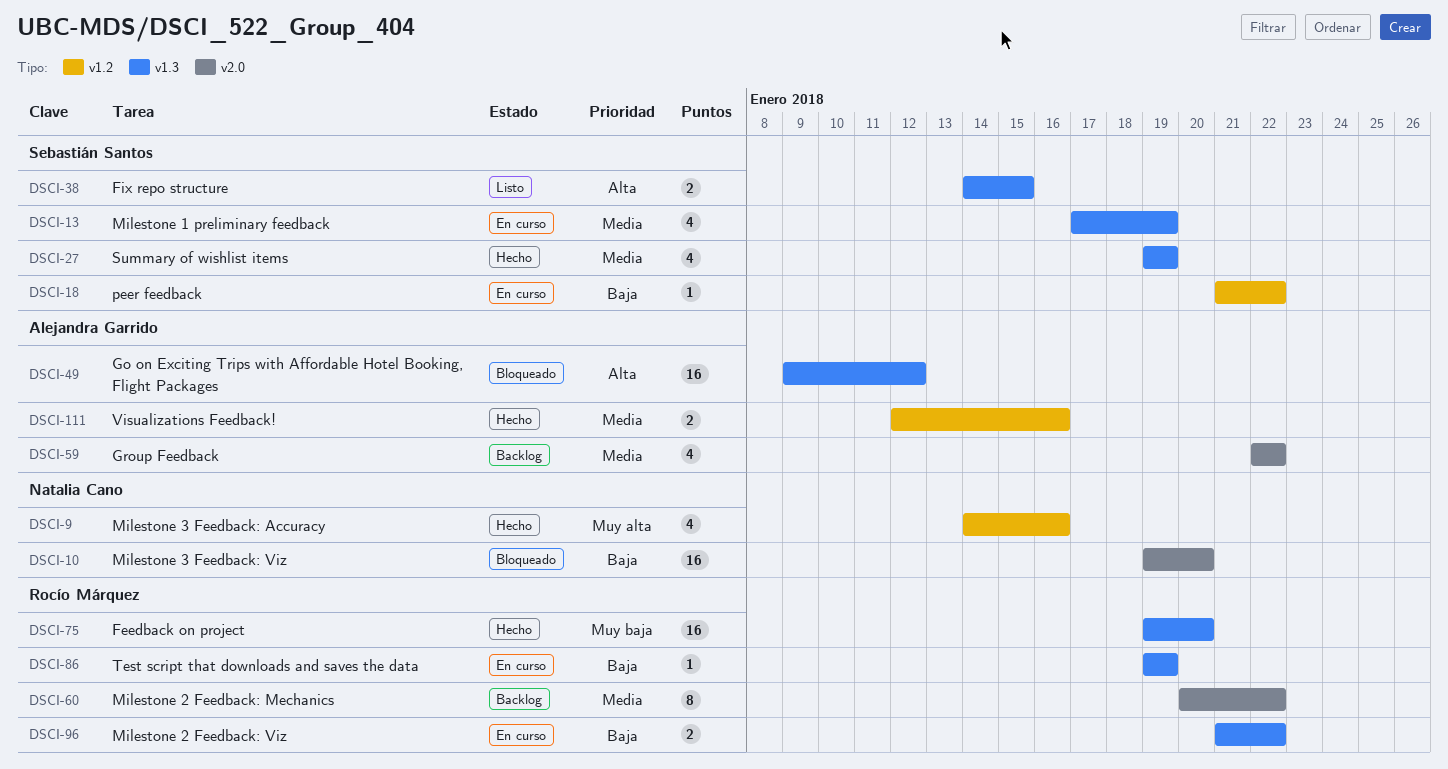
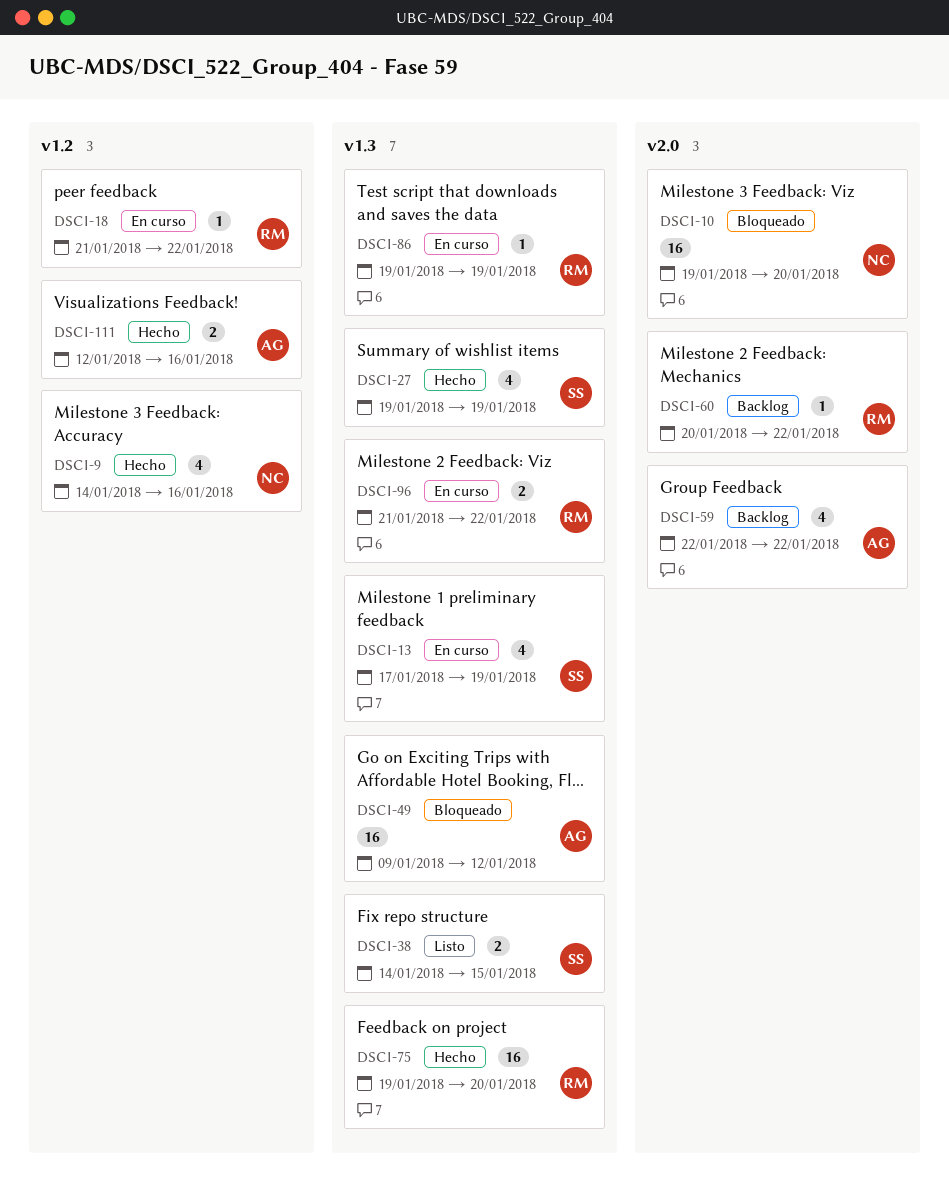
DSCI-18, owner: Sebastián Santos -> Rocío Márquez
DSCI-60, estimate: 8 -> 1

